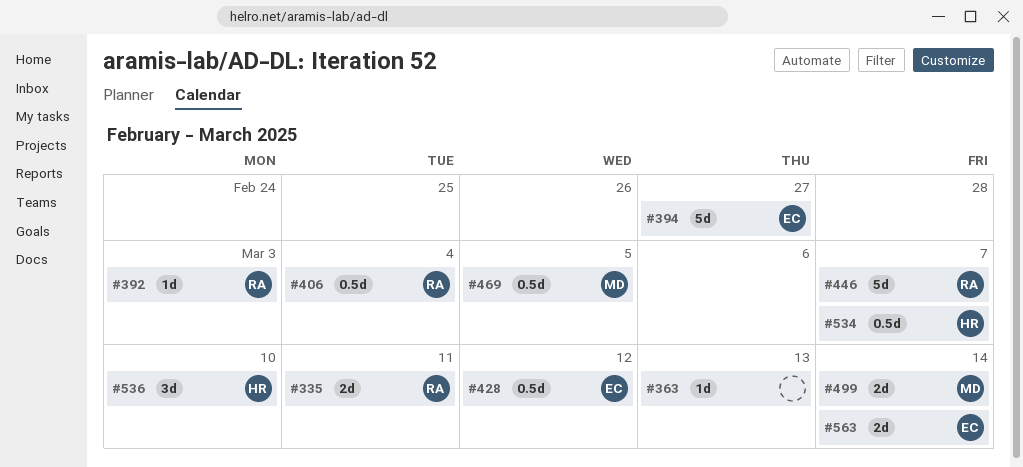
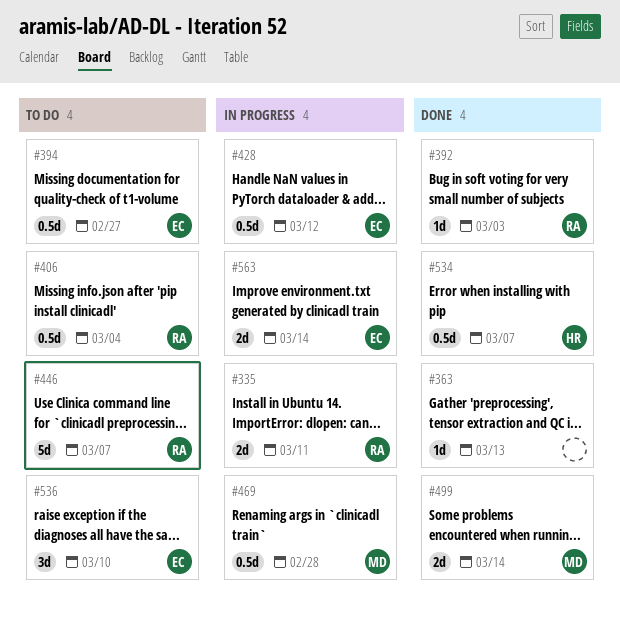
#394, estimate: 5d -> 0.5d
#469, due: Mar 5 -> Feb 28
#536, owner: HR -> EC

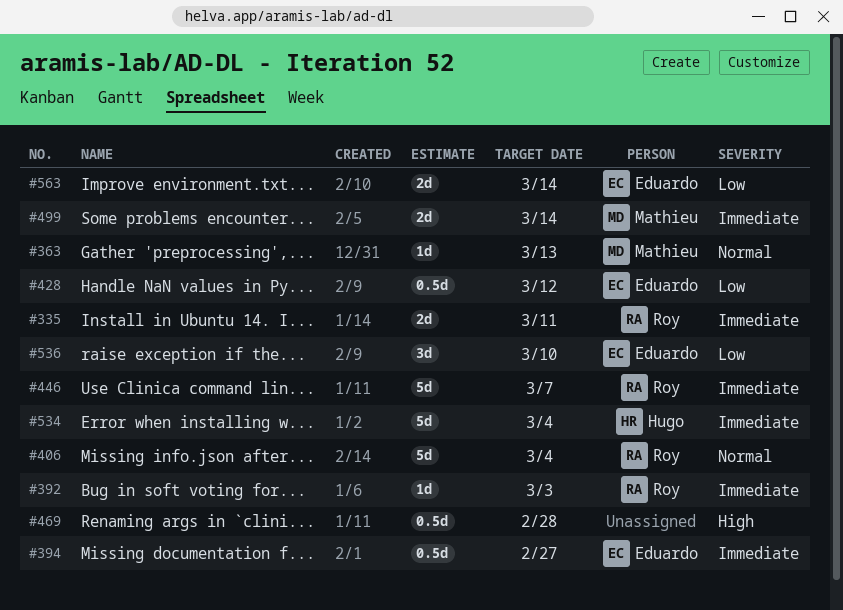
#363, owner: none -> Mathieu
#406, estimate: 0.5d -> 5d
#469, owner: Mathieu -> none
#534, estimate: 0.5d -> 5d
#534, due: Mar 7 -> Mar 4

